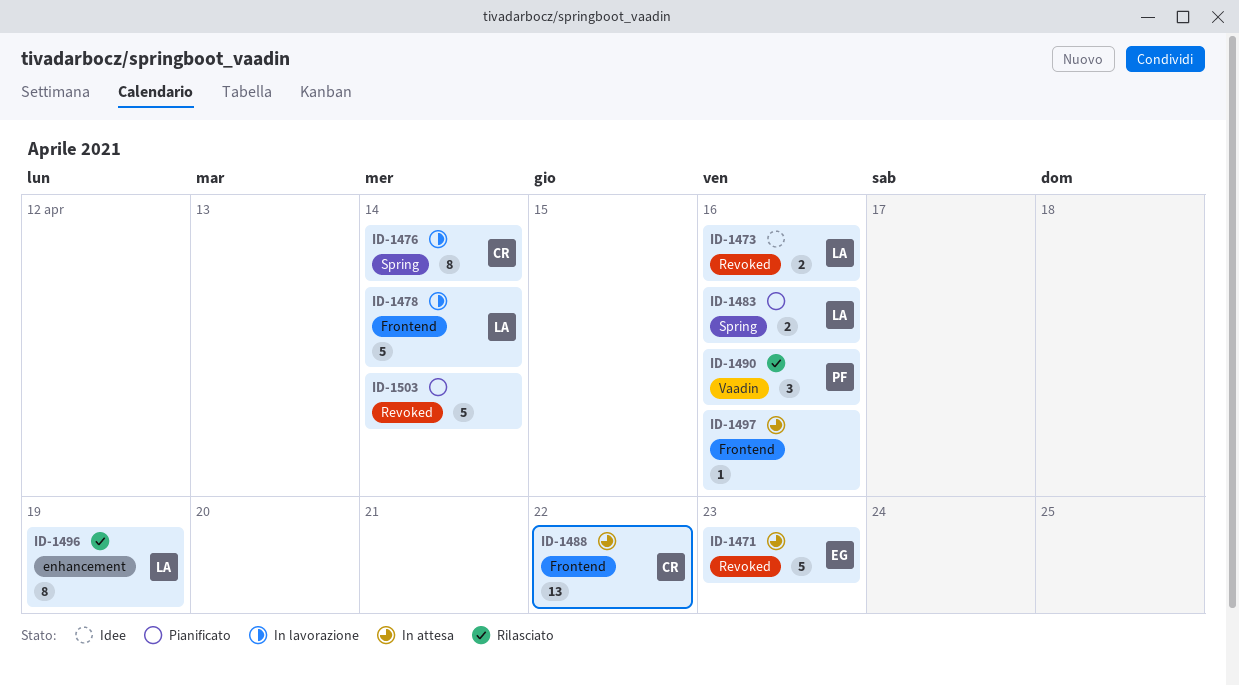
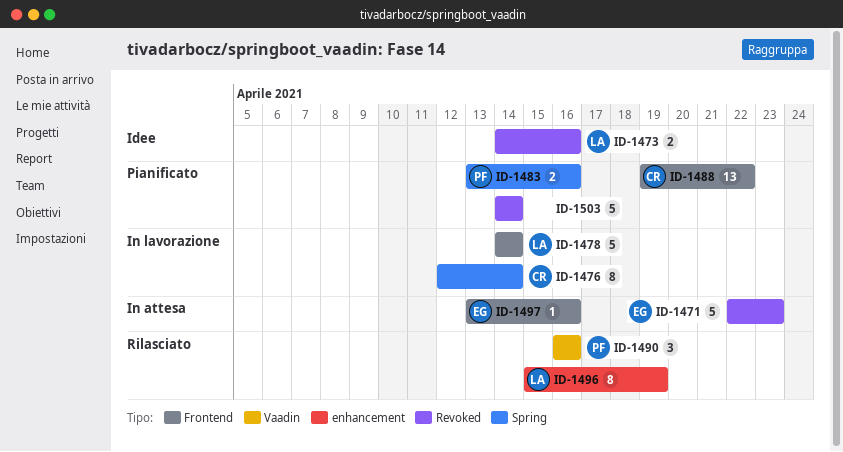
ID-1483, owner: LA -> PF
ID-1488, status: In attesa -> Pianificato
ID-1497, owner: none -> EG

